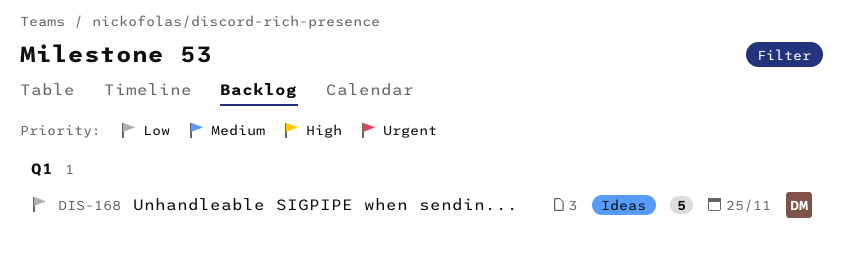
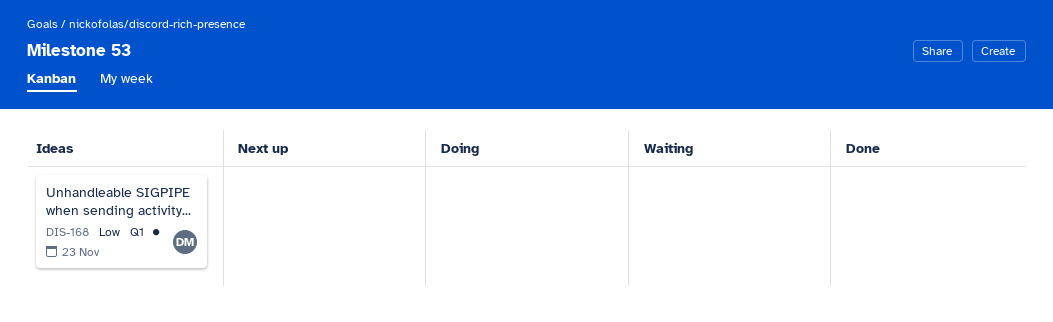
DIS-168, estimate: 5 -> 1
DIS-168, due: Nov 25 -> Nov 23

